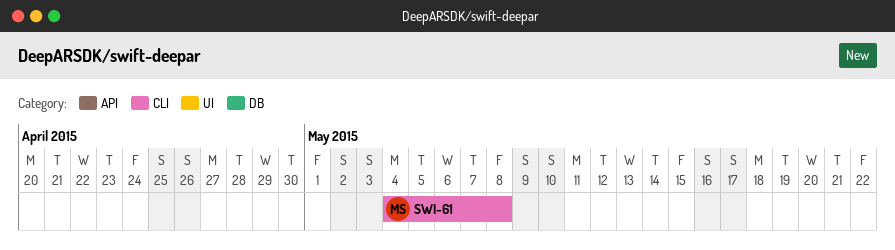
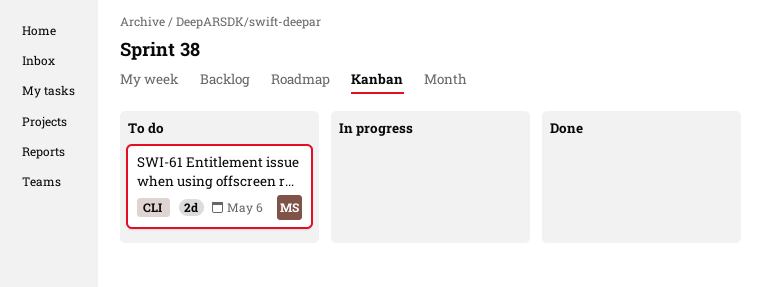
SWI-61, due: May 8 -> May 6

